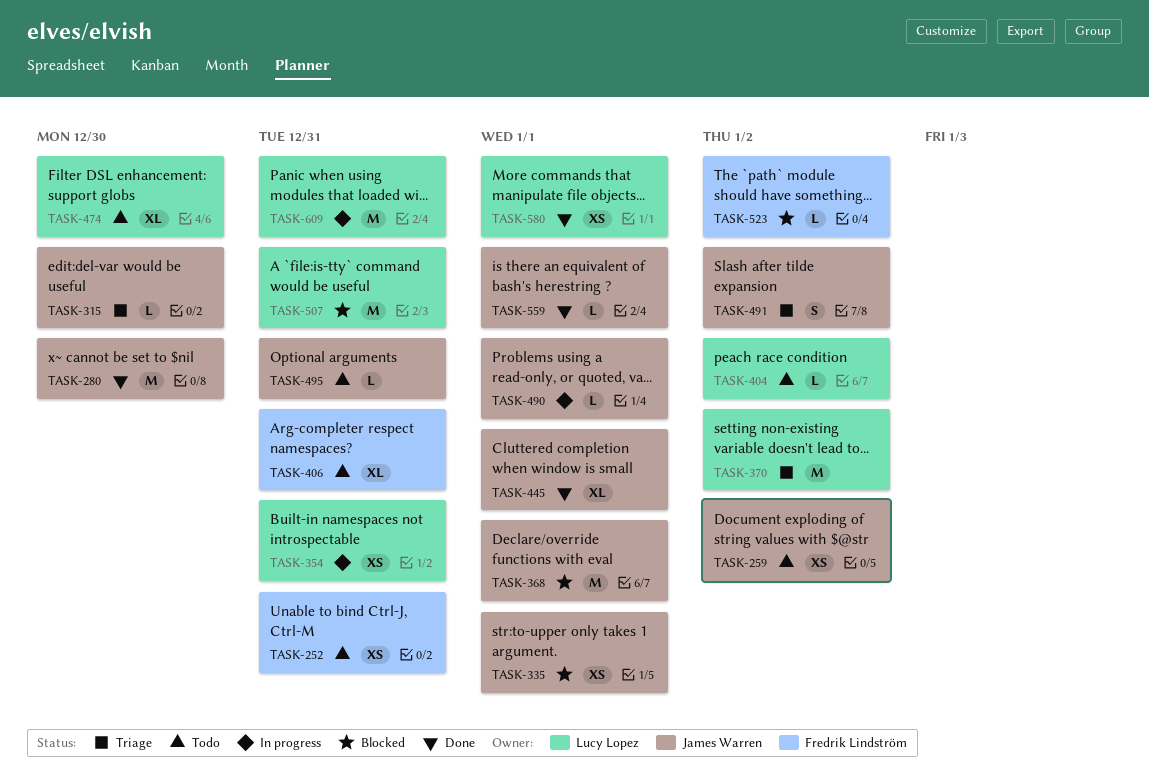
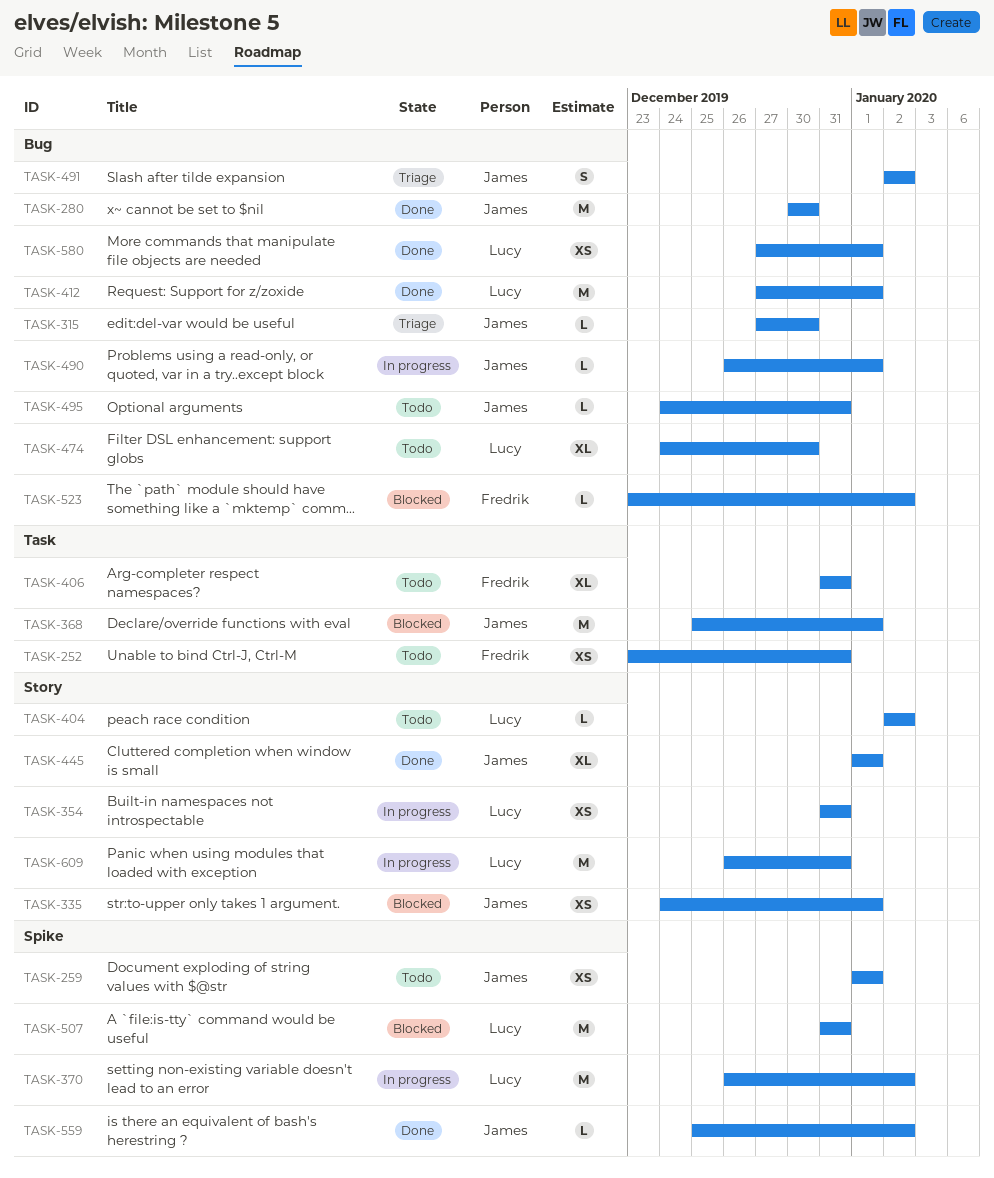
TASK-259, due: Jan 2 -> Jan 1
TASK-370, status: Triage -> In progress
TASK-412: none -> present
TASK-559, due: Jan 1 -> Jan 2

